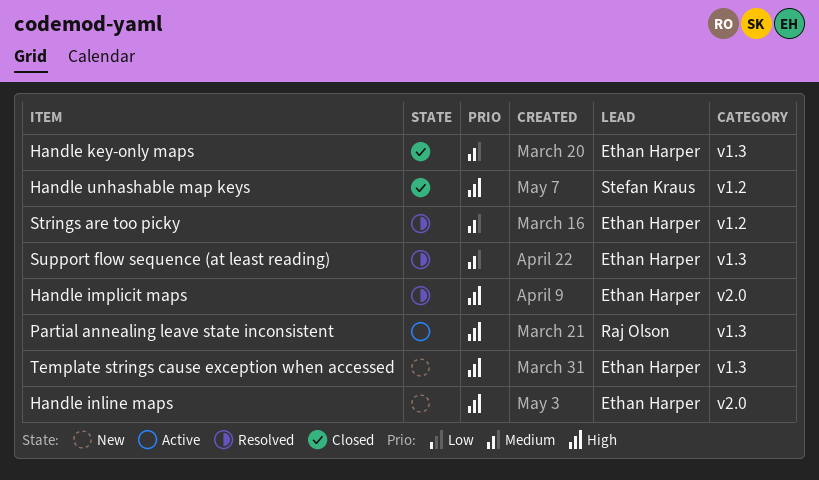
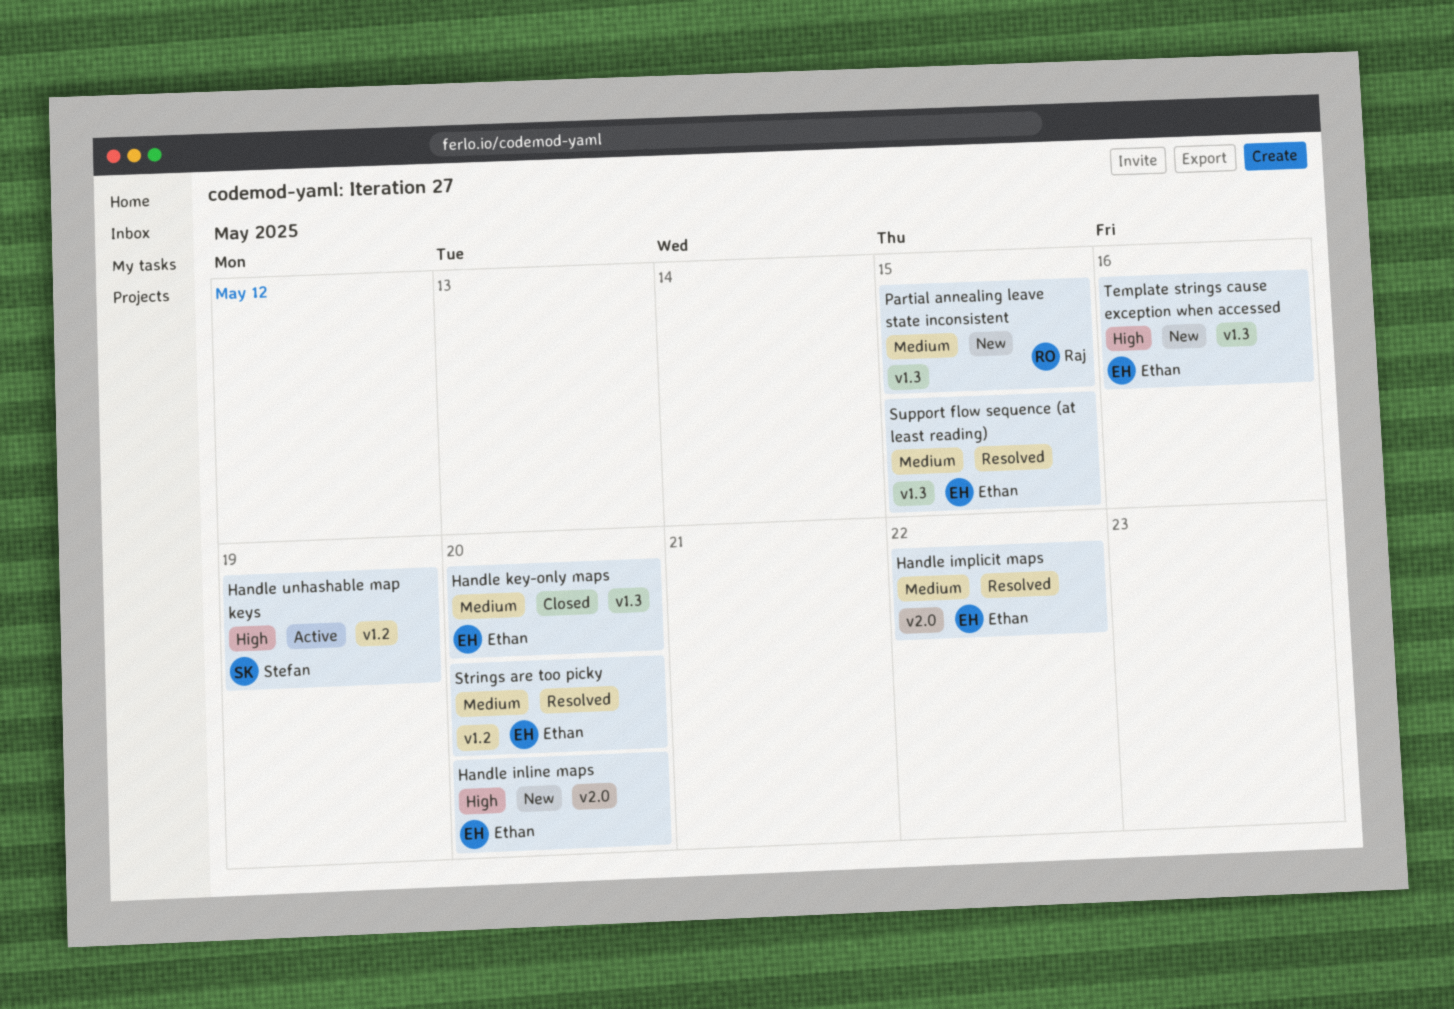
Handle implicit maps, priority: High -> Medium
Handle unhashable map keys, status: Closed -> Active
Partial annealing leave state inconsistent, status: Active -> New
Partial annealing leave state inconsistent, priority: High -> Medium

